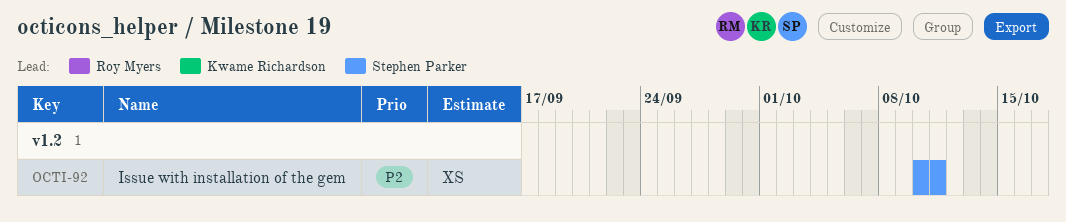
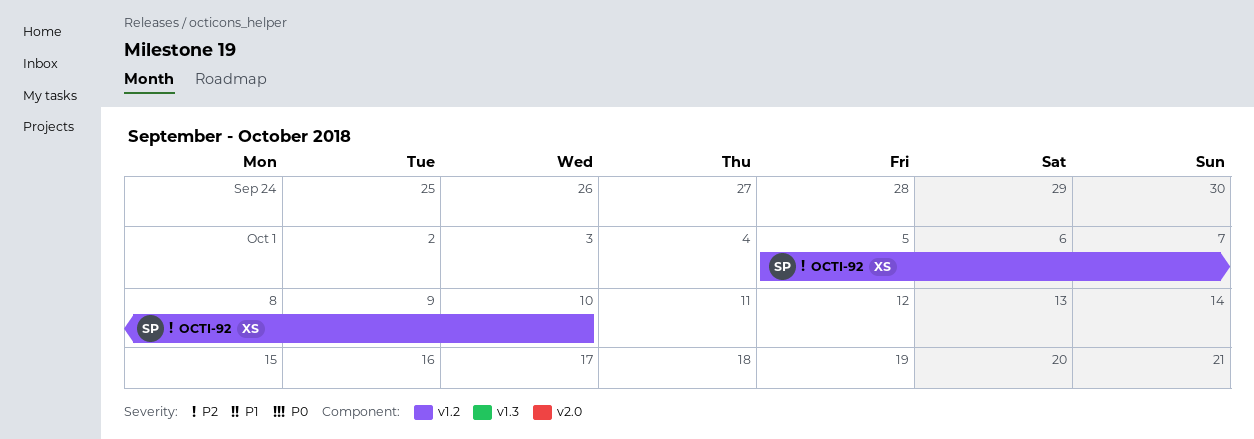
OCTI-92, start: Oct 10 -> Oct 5
OCTI-92, due: Oct 11 -> Oct 10

